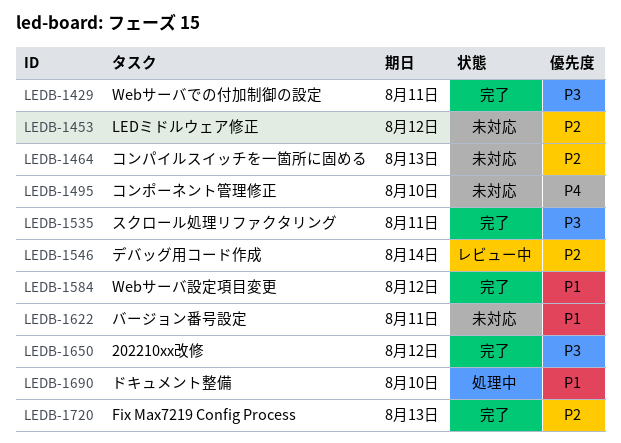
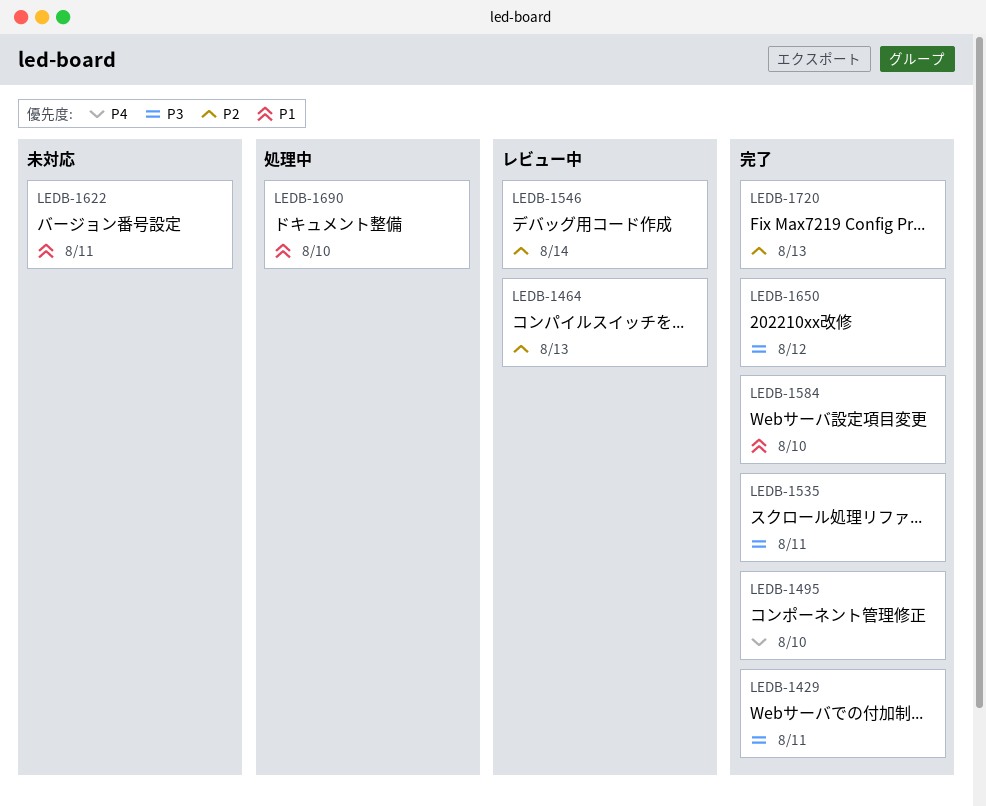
LEDB-1453: present -> none
LEDB-1464, status: 未対応 -> レビュー中
LEDB-1495, status: 未対応 -> 完了
LEDB-1584, due: Aug 12 -> Aug 10

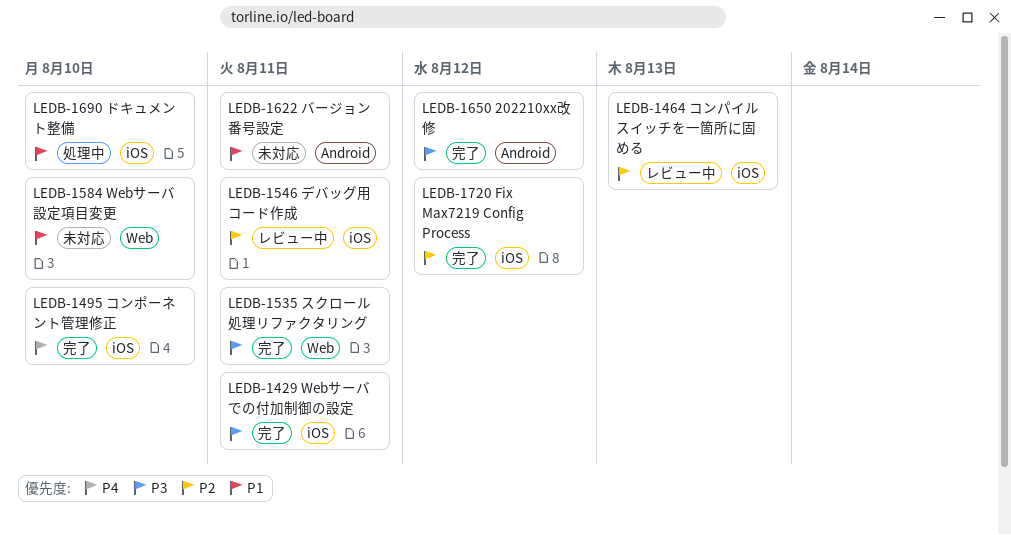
LEDB-1546, due: Aug 14 -> Aug 11
LEDB-1584, status: 完了 -> 未対応
LEDB-1720, due: Aug 13 -> Aug 12

